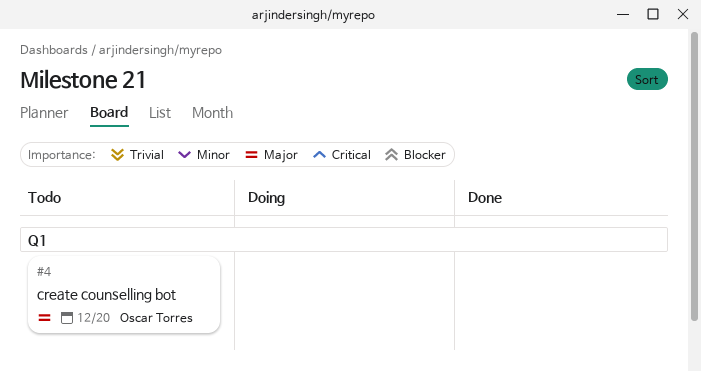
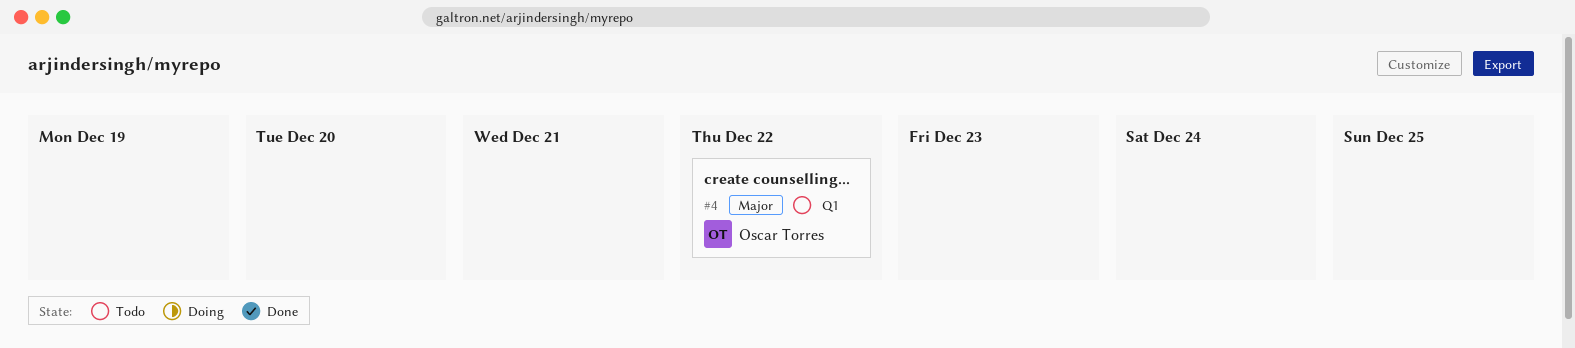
#4, due: Dec 20 -> Dec 22

